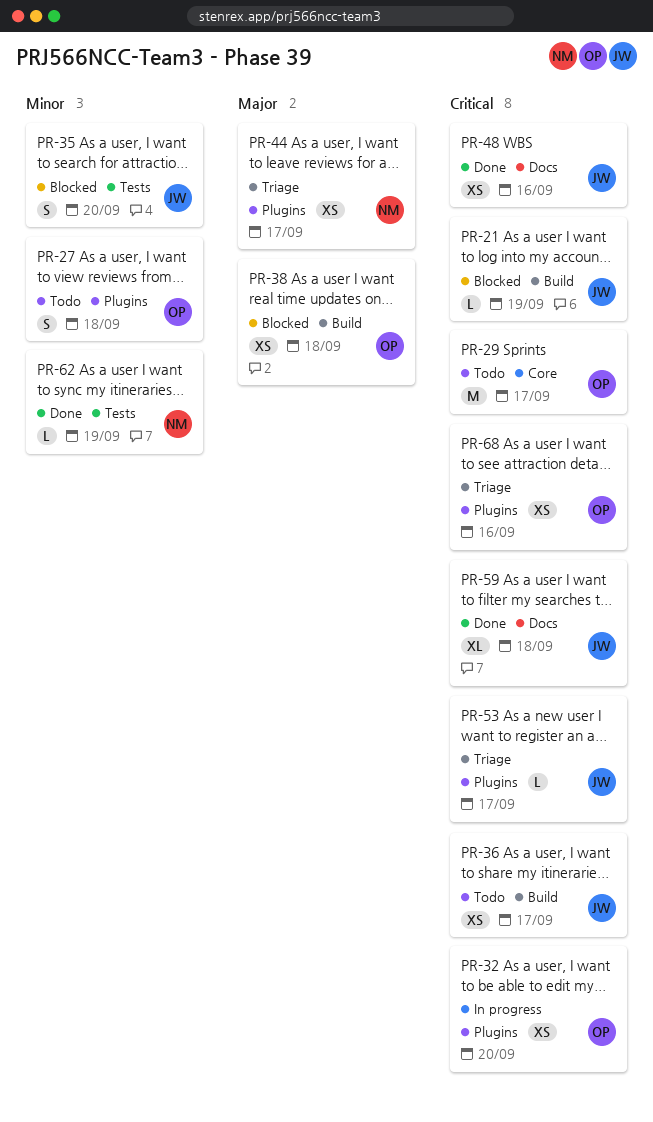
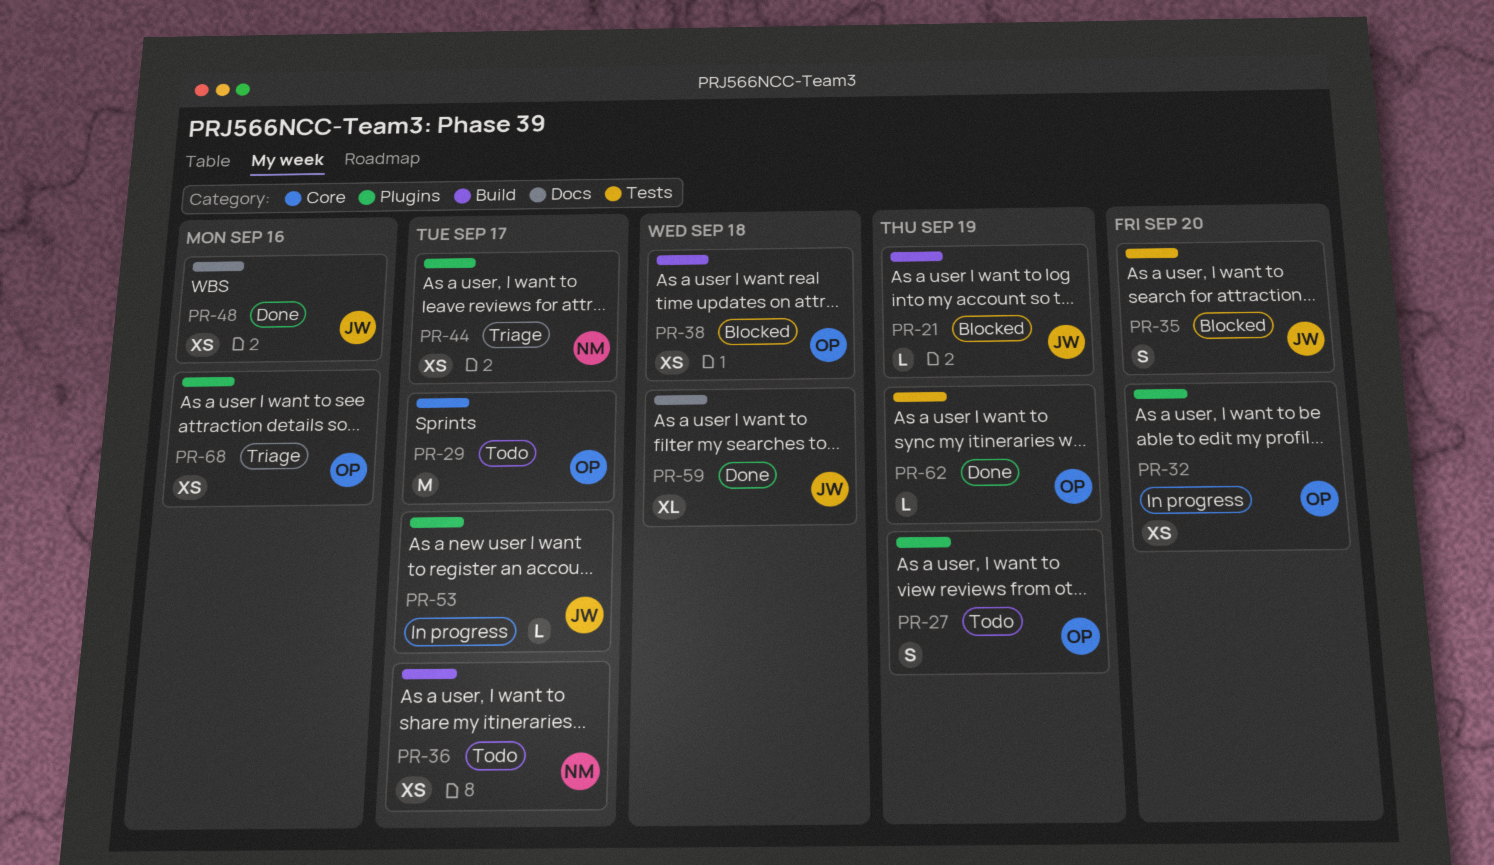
PR-27, due: Sep 18 -> Sep 19
PR-36, owner: JW -> NM
PR-53, status: Triage -> In progress
PR-62, owner: NM -> OP

